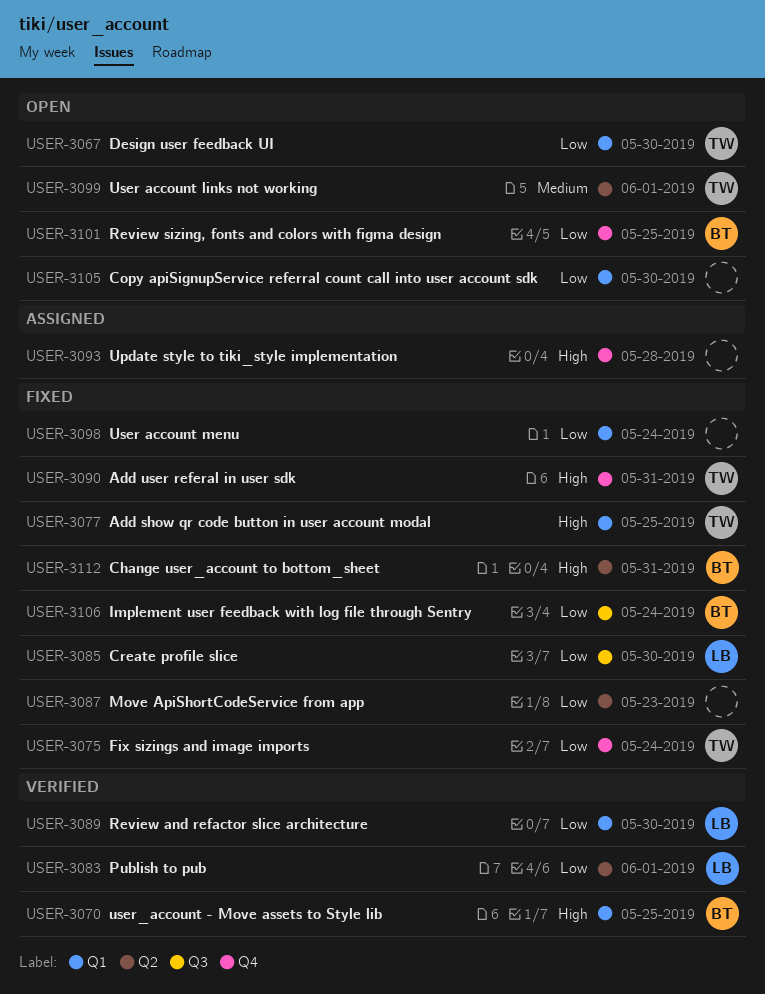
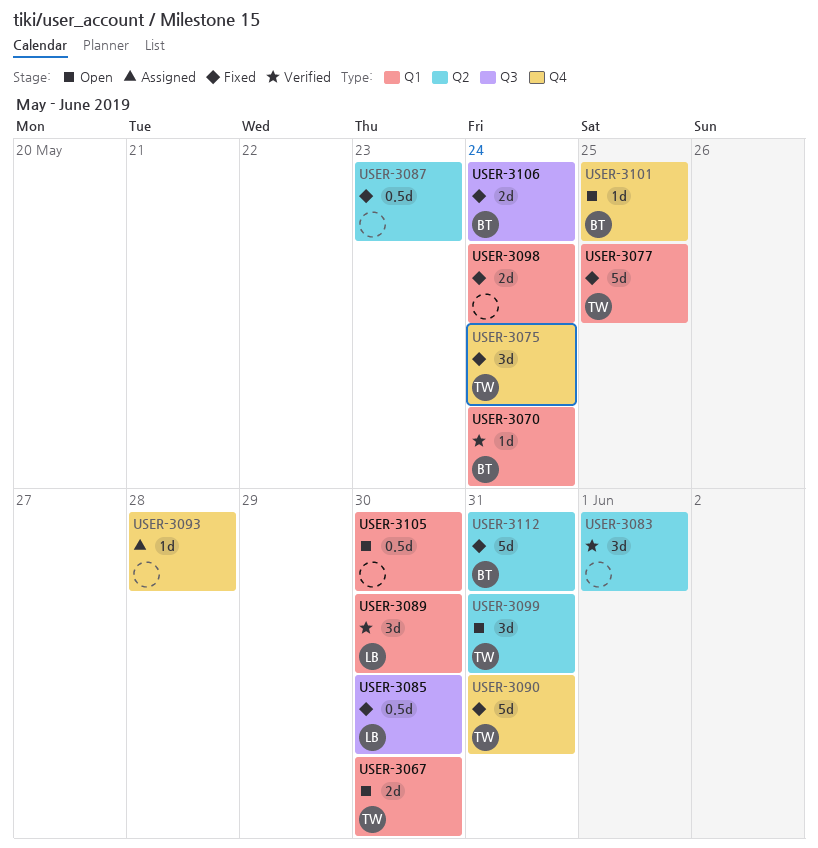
USER-3070, due: May 25 -> May 24
USER-3083, owner: LB -> none
USER-3099, due: Jun 1 -> May 31

